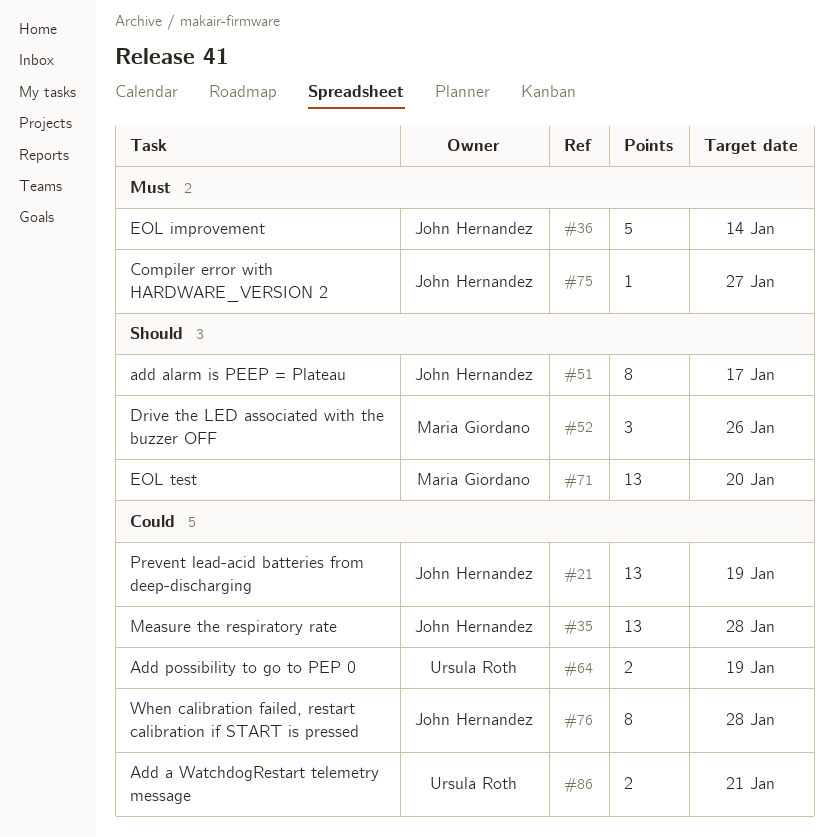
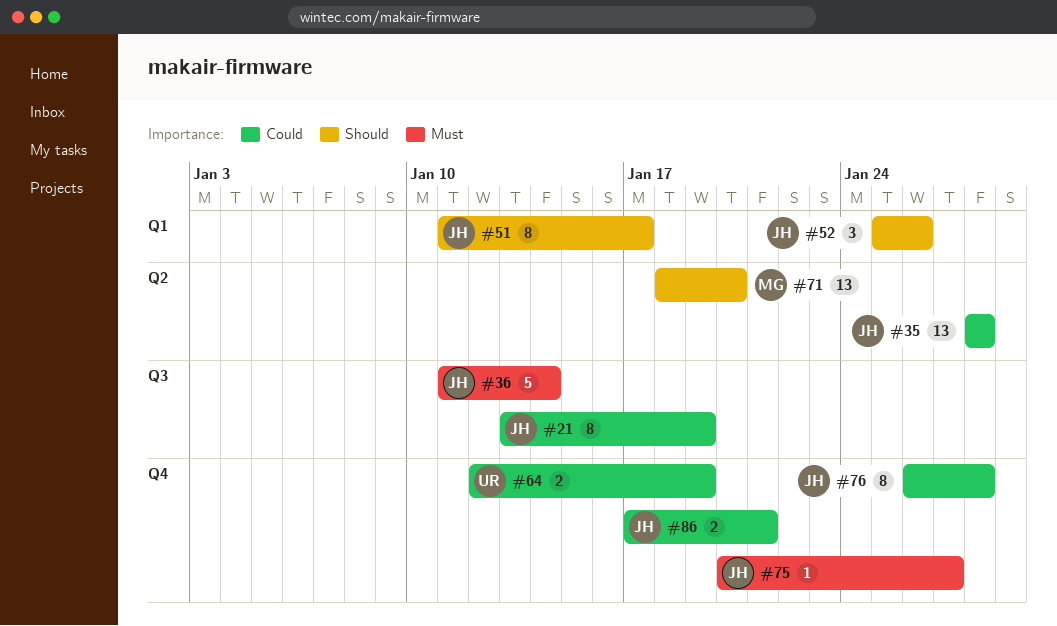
#21, estimate: 13 -> 8
#52, owner: Maria Giordano -> John Hernandez
#86, owner: Ursula Roth -> John Hernandez

